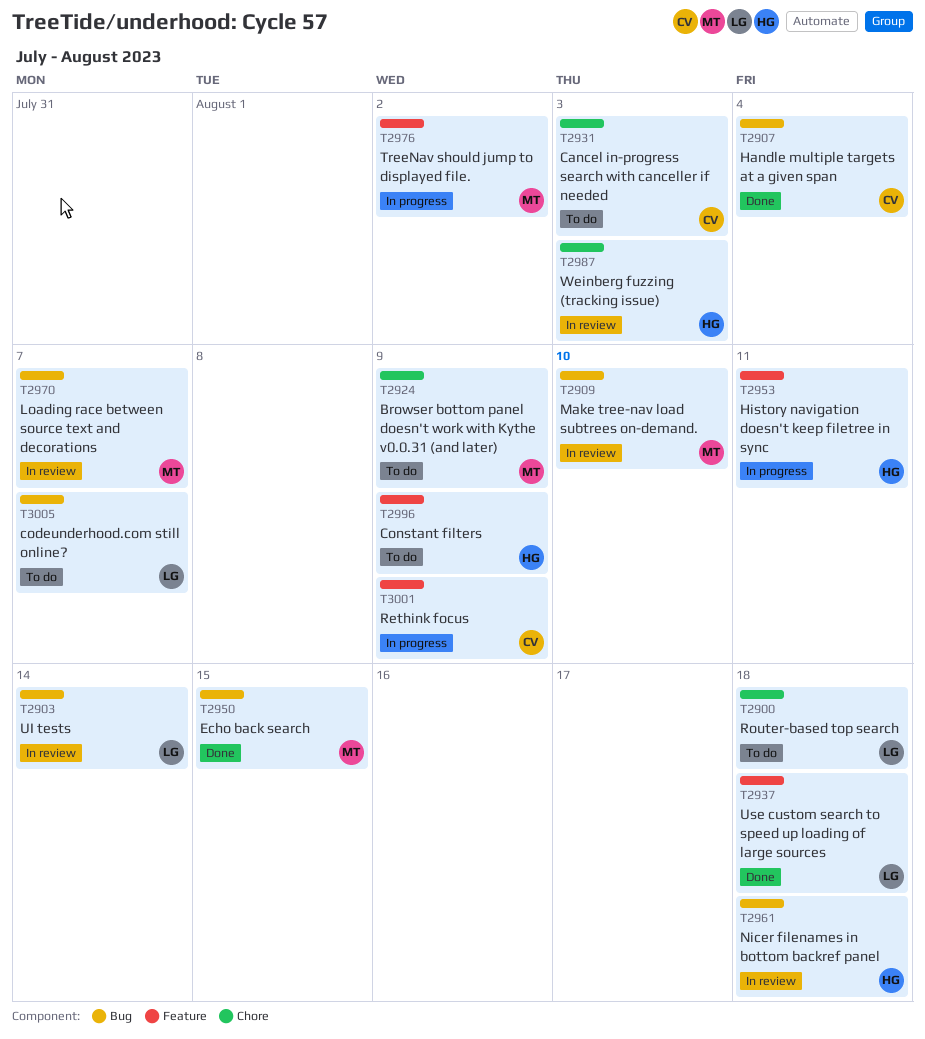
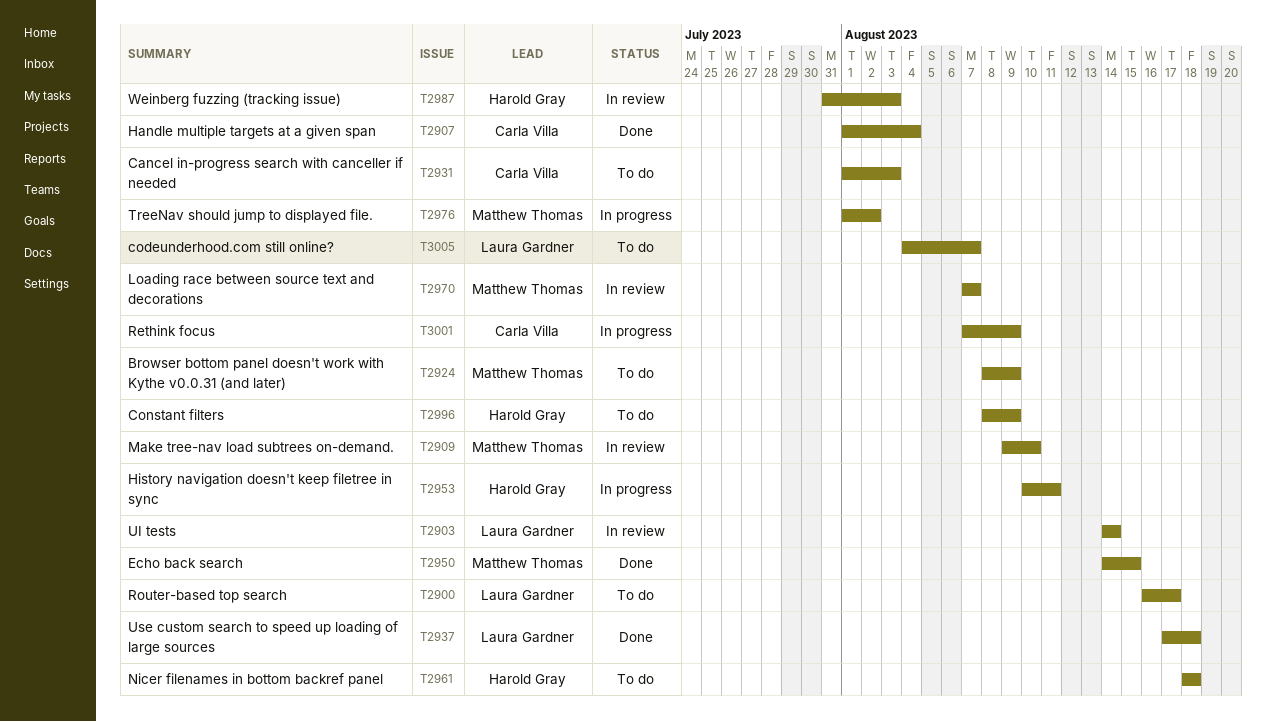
T2900, due: Aug 18 -> Aug 17
T2961, status: In review -> To do

